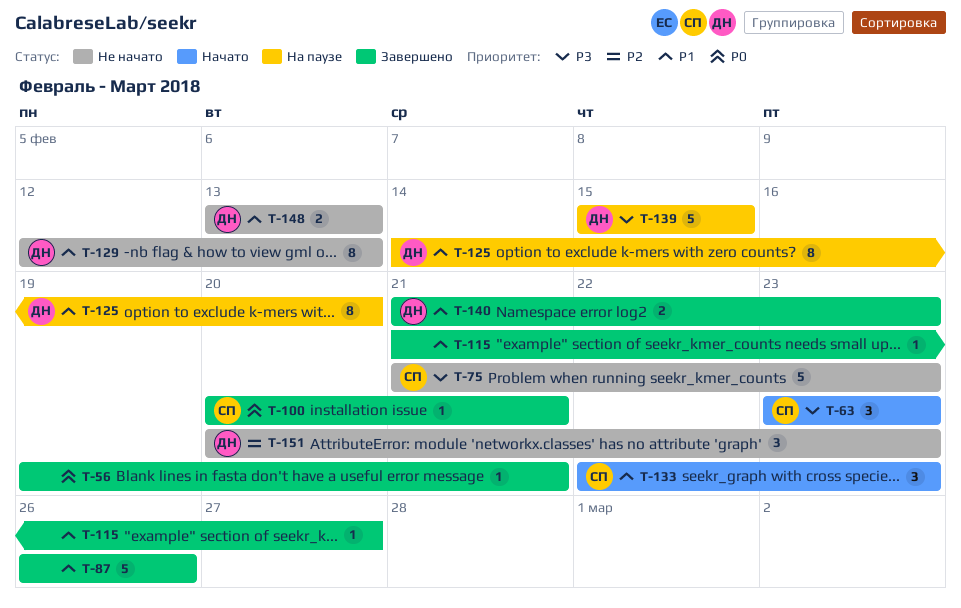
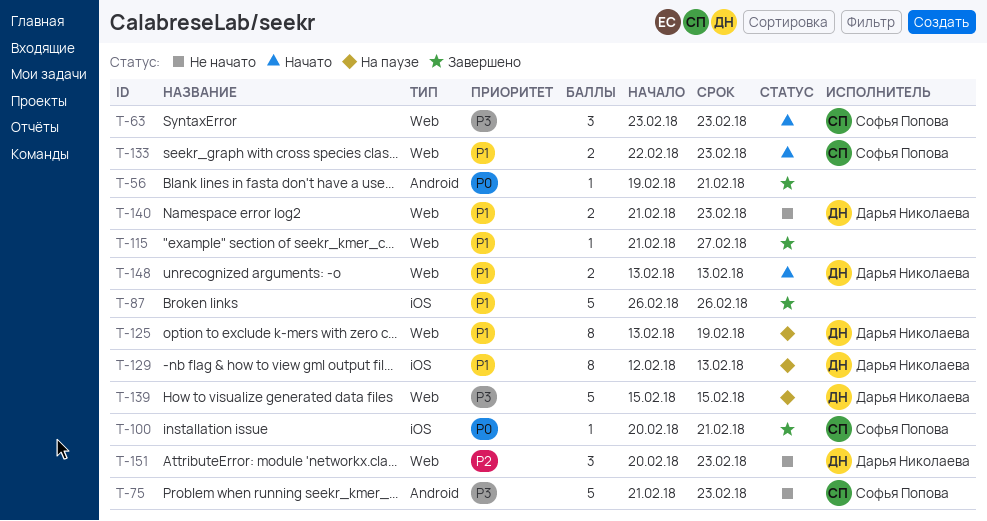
T-125, start: Feb 14 -> Feb 13
T-125, due: Feb 20 -> Feb 19
T-129, status: Не начато -> На паузе
T-133, estimate: 3 -> 2
T-140, status: Завершено -> Не начато
T-148, status: Не начато -> Начато

